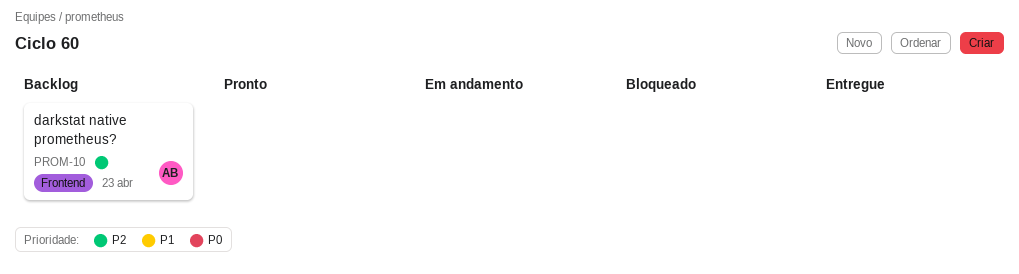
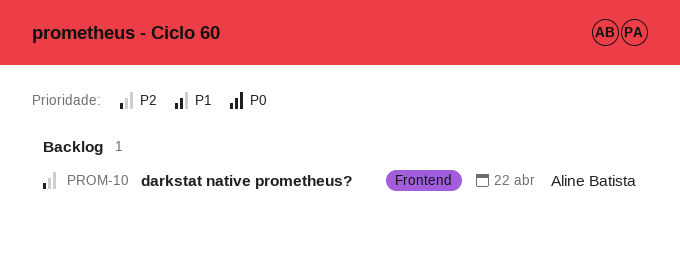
PROM-10, due: Apr 23 -> Apr 22

